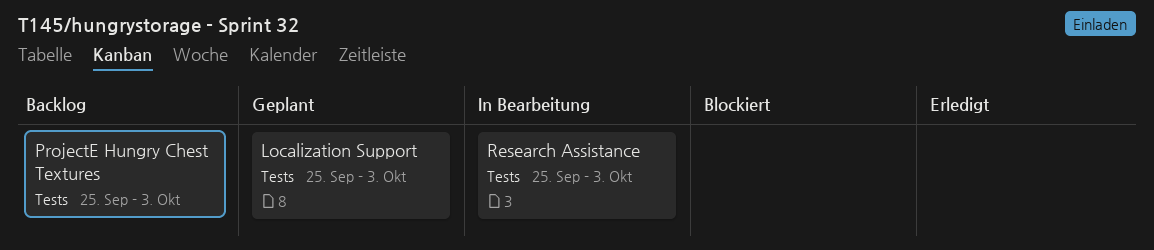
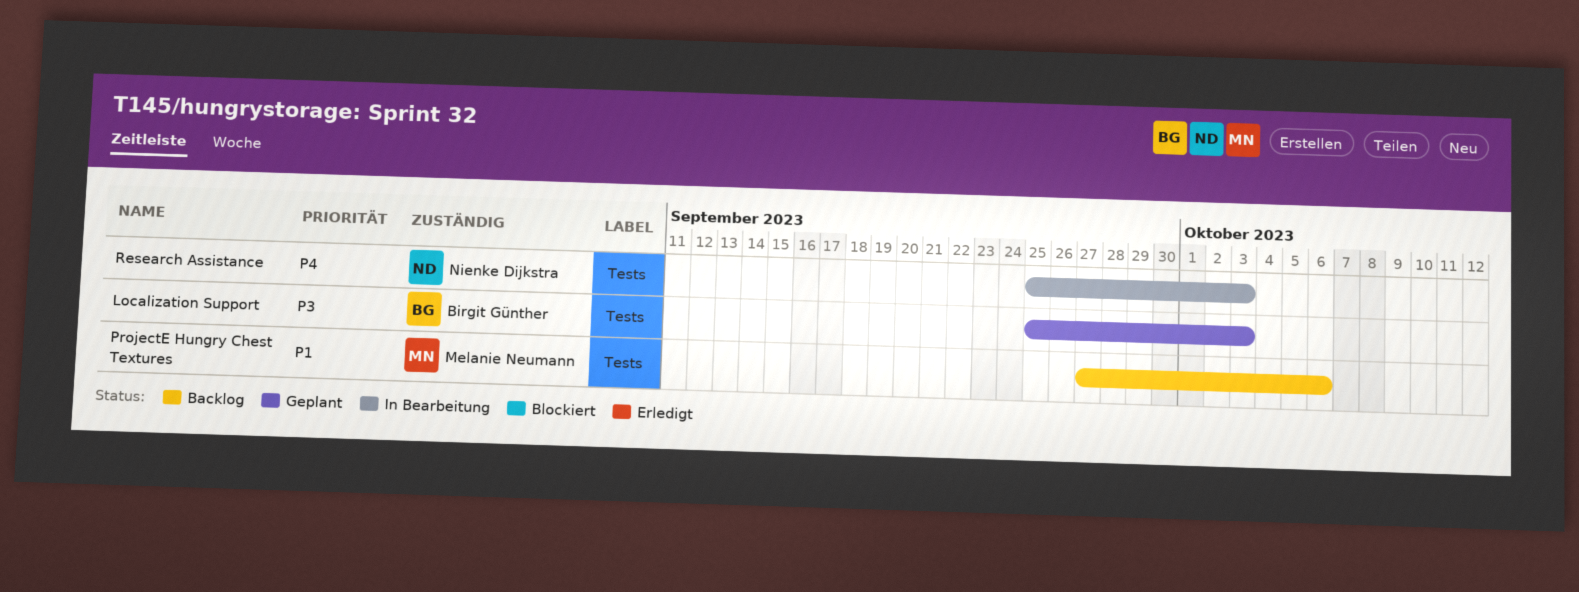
ProjectE Hungry Chest Textures, start: Sep 25 -> Sep 27
ProjectE Hungry Chest Textures, due: Oct 3 -> Oct 6

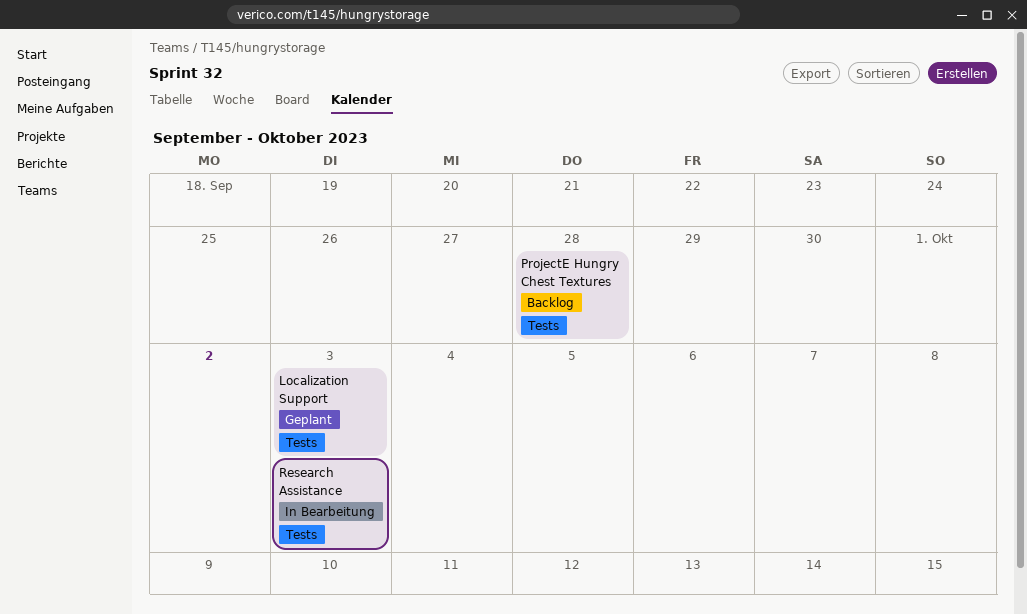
ProjectE Hungry Chest Textures, due: Oct 6 -> Sep 28

